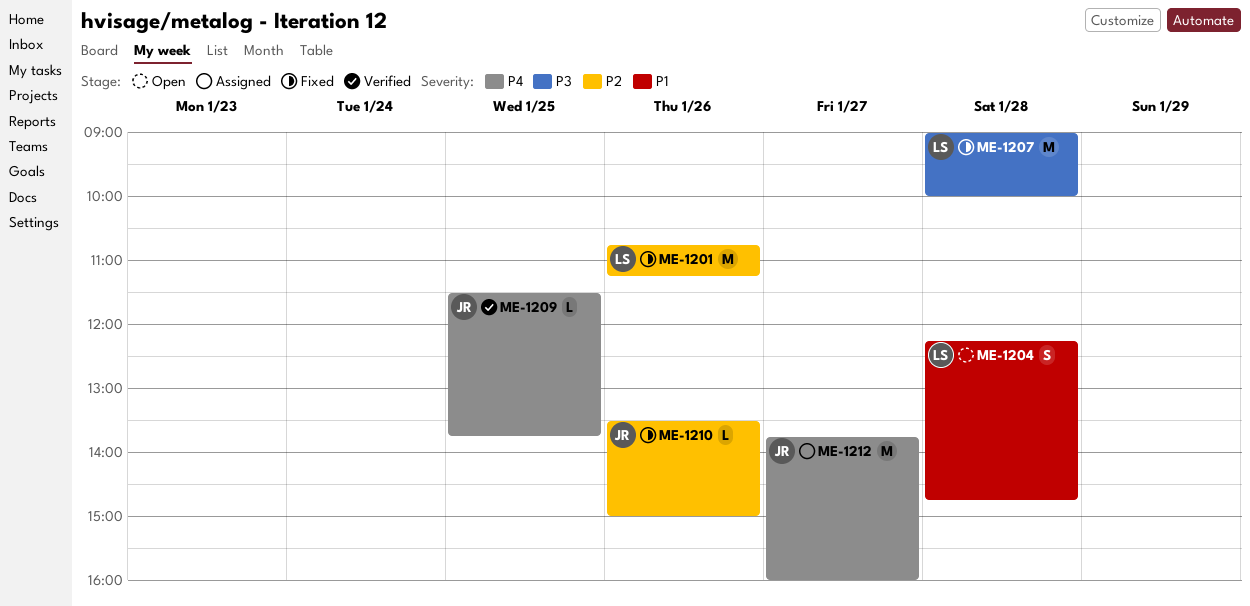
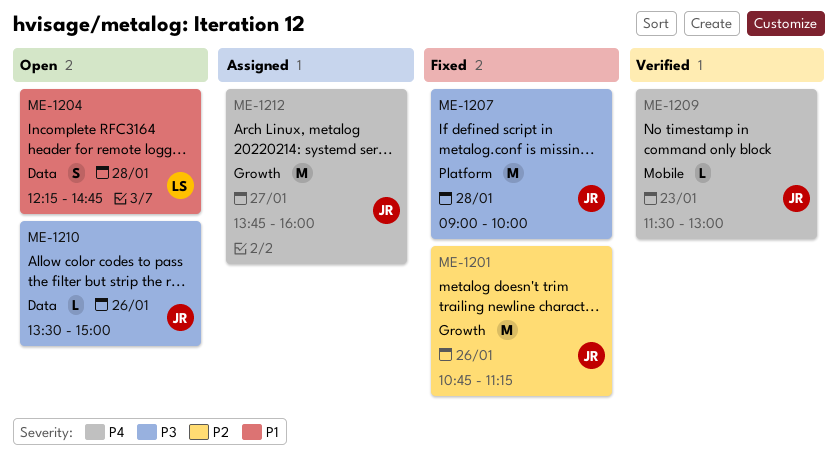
ME-1201, owner: LS -> JR
ME-1207, owner: LS -> JR
ME-1209, day: Jan 25 -> Jan 23
ME-1209, ends: 13:45 -> 13:00
ME-1210, status: Fixed -> Open
ME-1210, priority: P2 -> P3

